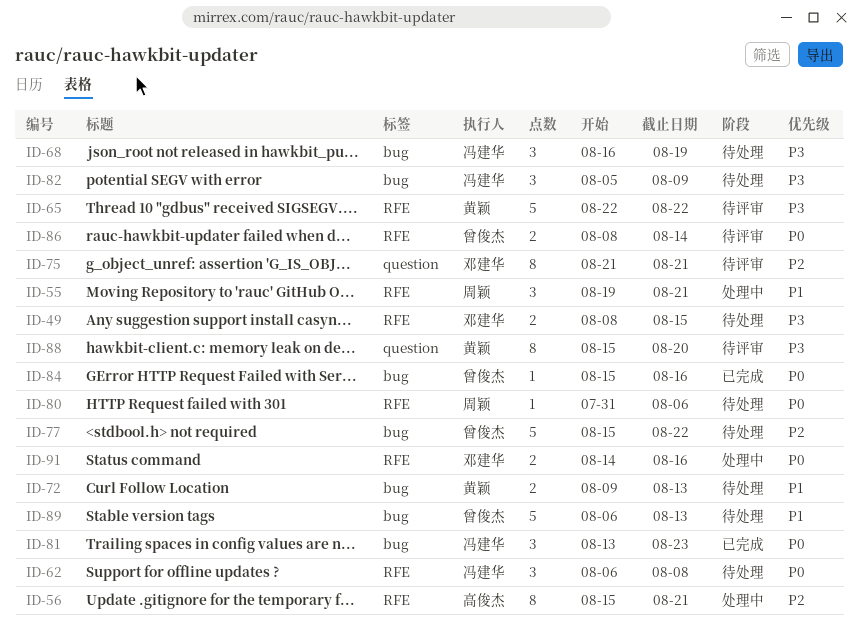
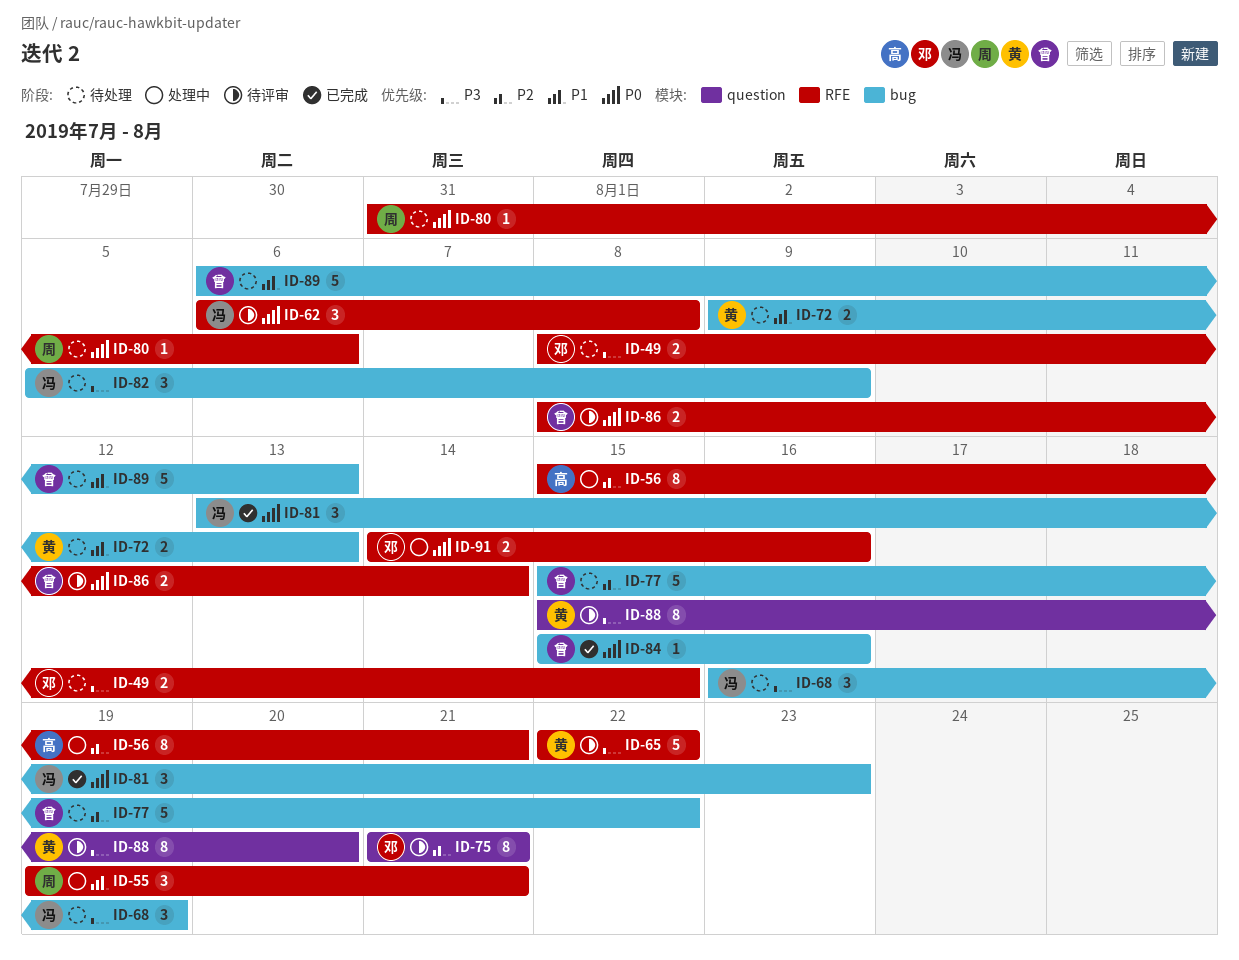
ID-62, status: 待处理 -> 待评审

